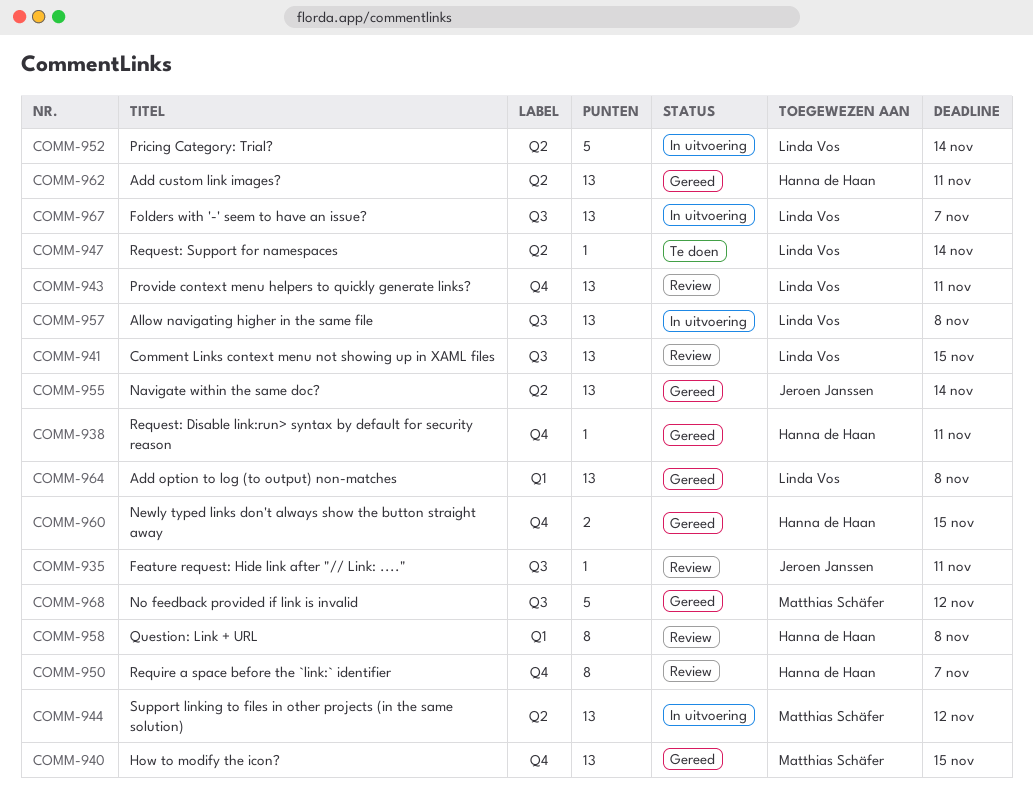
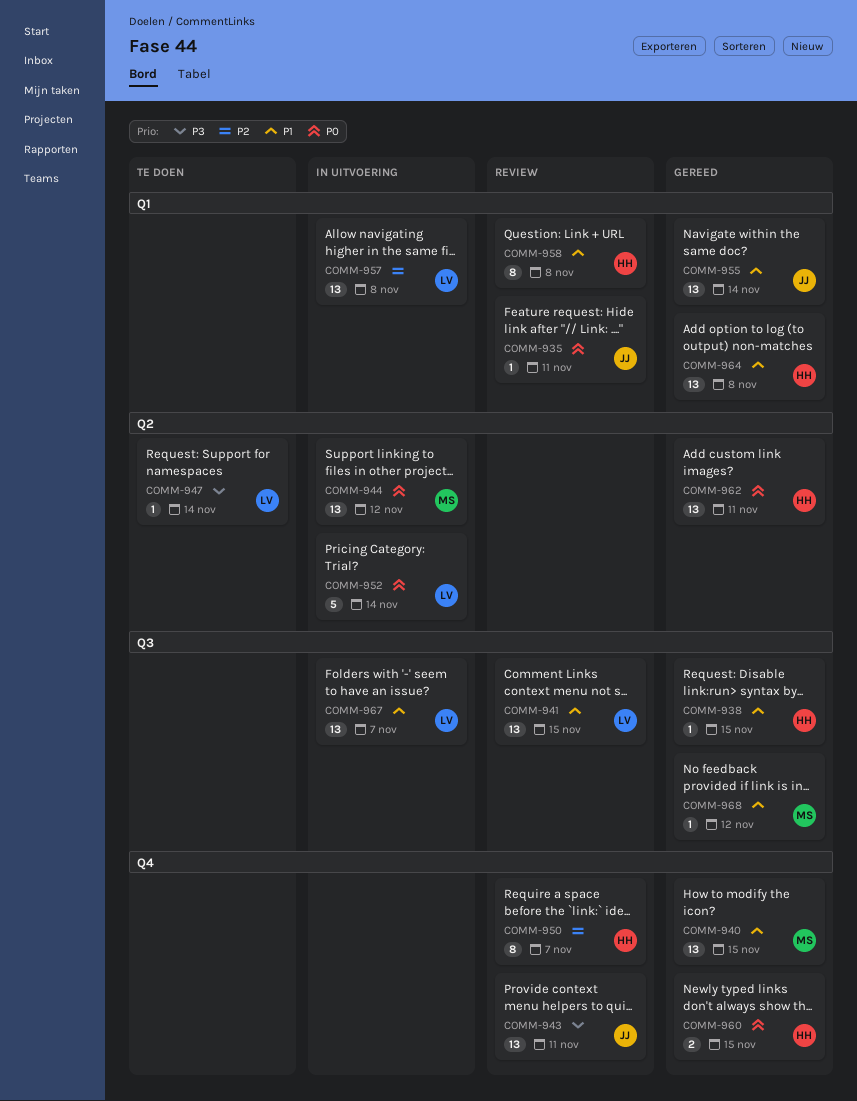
COMM-935, label: Q3 -> Q1
COMM-938, label: Q4 -> Q3
COMM-938, due: Nov 11 -> Nov 15
COMM-943, owner: Linda Vos -> Jeroen Janssen
COMM-955, label: Q2 -> Q1
COMM-957, label: Q3 -> Q1
COMM-964, owner: Linda Vos -> Hanna de Haan
COMM-968, estimate: 5 -> 1

